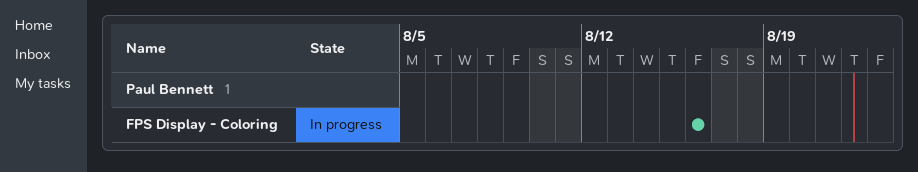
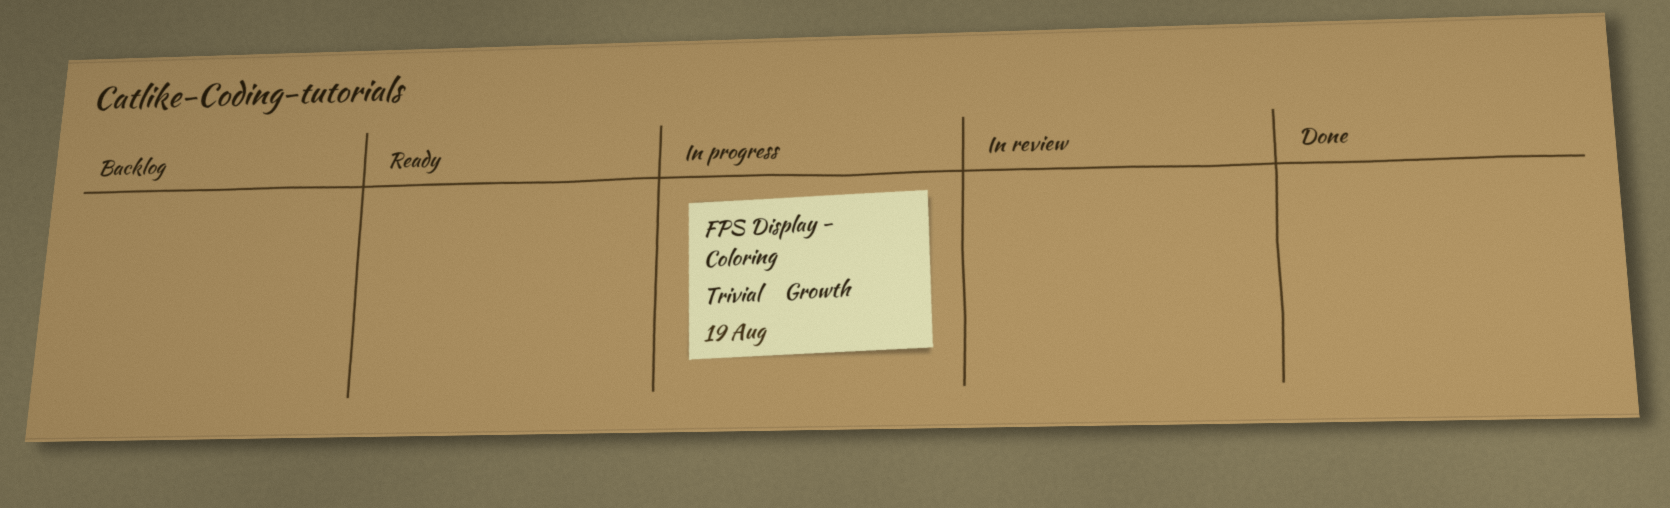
FPS Display - Coloring, due: Aug 16 -> Aug 19

